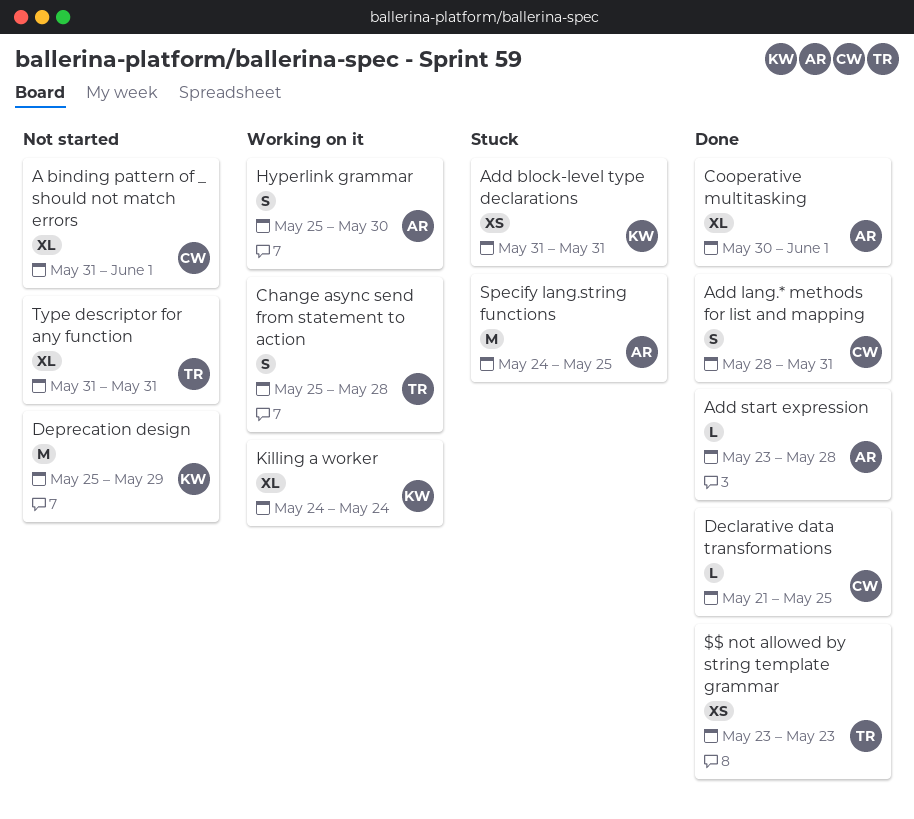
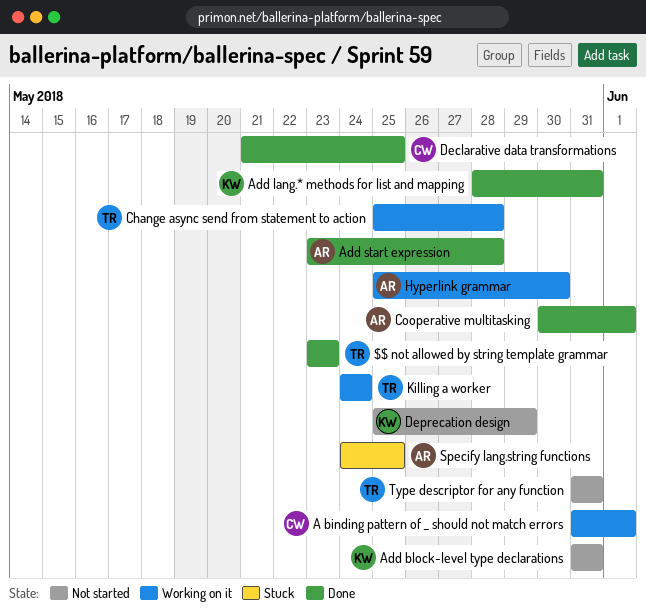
A binding pattern of _ should not match errors, status: Not started -> Working on it
Add block-level type declarations, status: Stuck -> Not started
Add lang.* methods for list and mapping, owner: CW -> KW
Killing a worker, owner: KW -> TR

